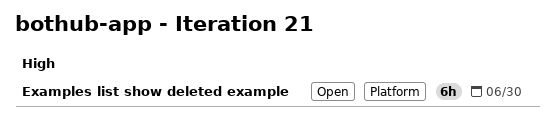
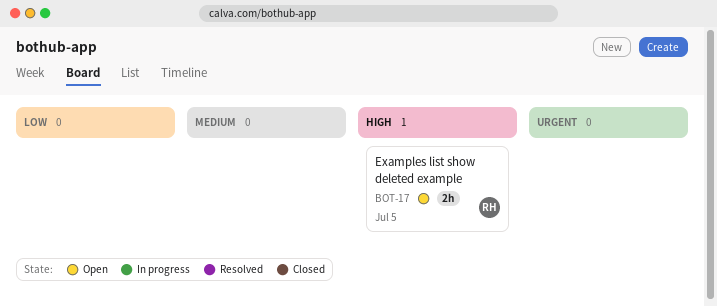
Examples list show deleted example, estimate: 6h -> 2h
Examples list show deleted example, due: Jun 30 -> Jul 5

